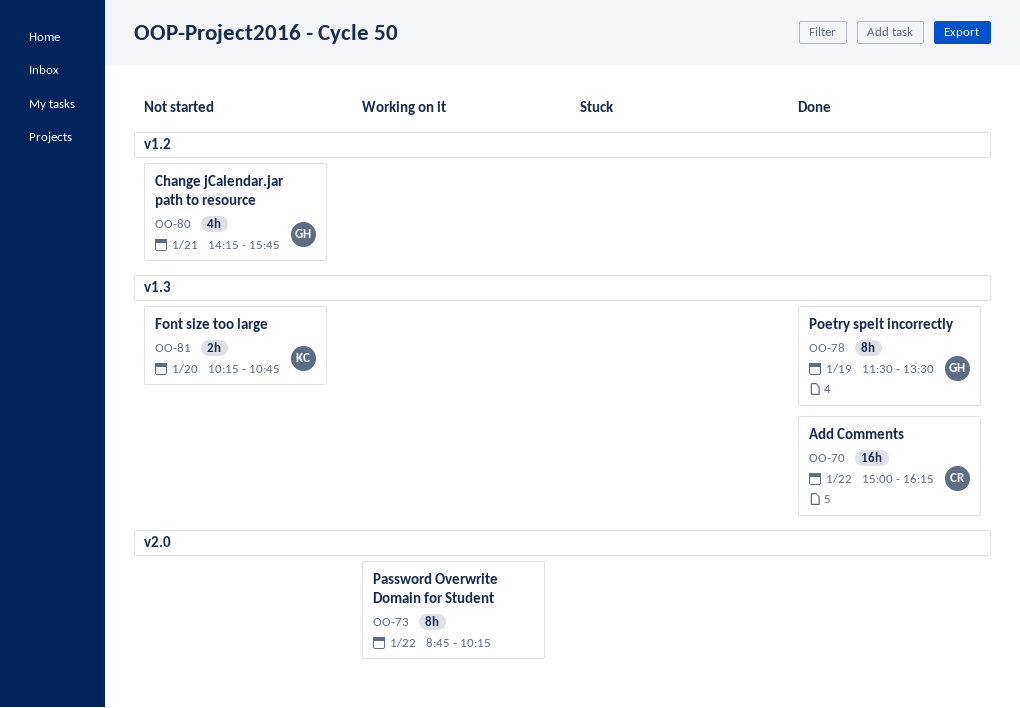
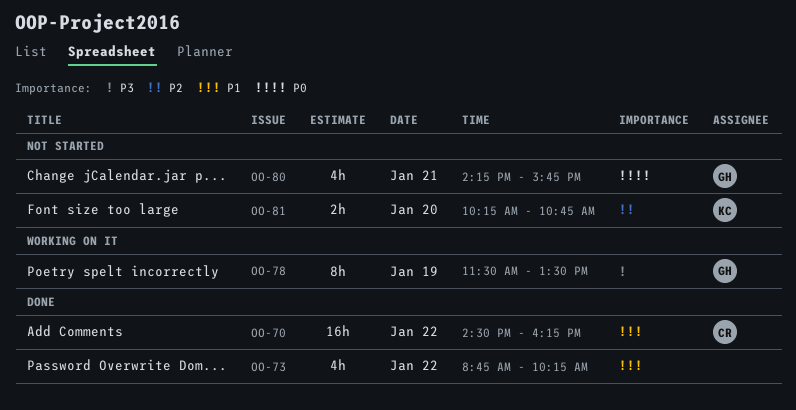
OO-70, begins: 15:00 -> 14:30
OO-73, status: Working on it -> Done
OO-73, estimate: 8h -> 4h
OO-78, status: Done -> Working on it

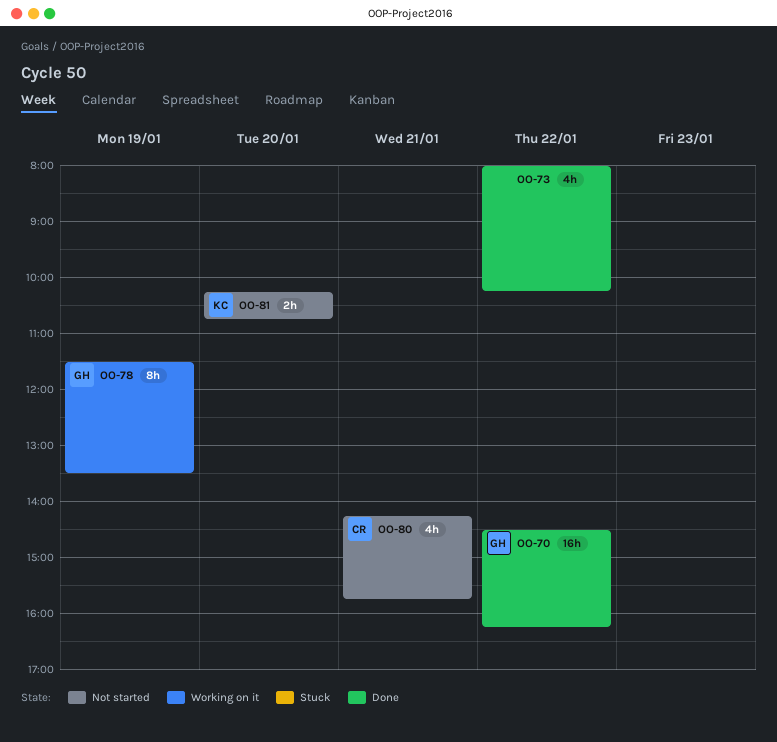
OO-70, owner: CR -> GH
OO-73, begins: 08:45 -> 08:00
OO-80, owner: GH -> CR

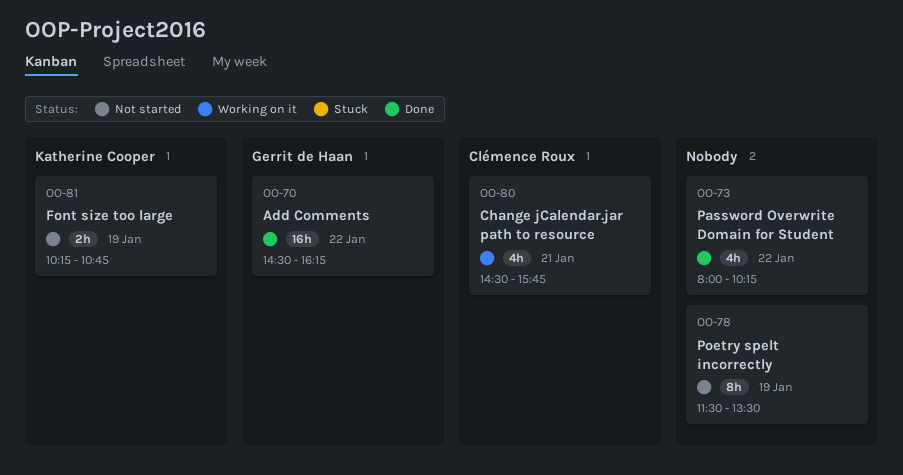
OO-78, status: Working on it -> Not started
OO-78, owner: Gerrit de Haan -> none
OO-80, status: Not started -> Working on it
OO-80, begins: 14:15 -> 14:30
OO-81, day: Jan 20 -> Jan 19

